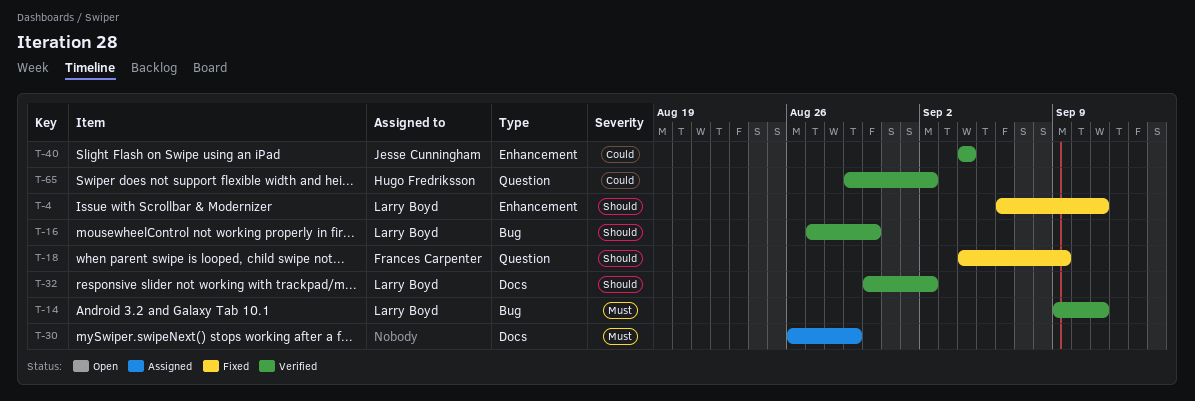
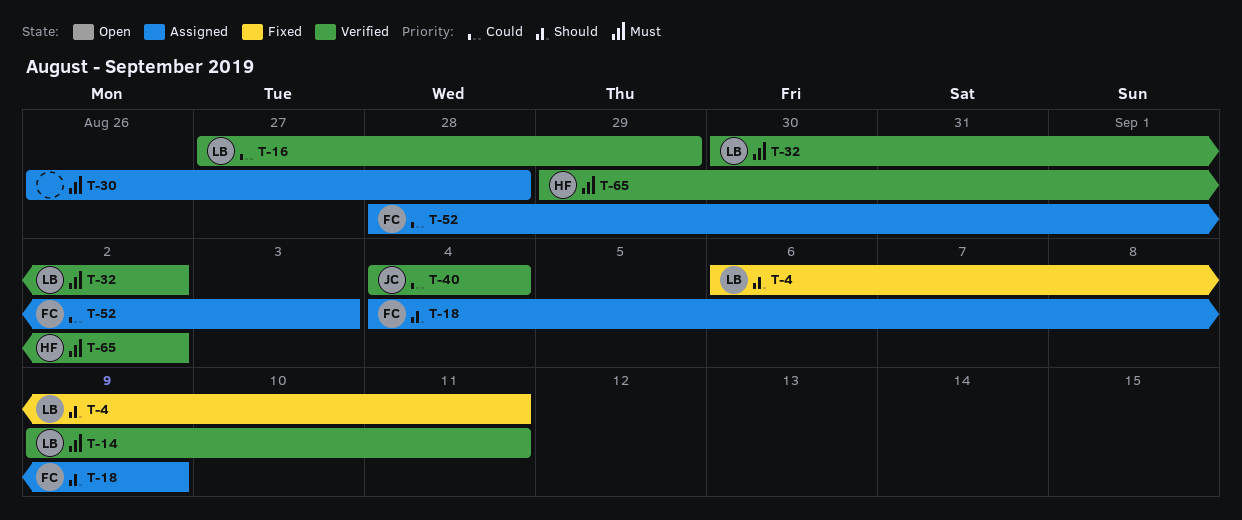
T-16, priority: Should -> Could
T-16, due: Aug 30 -> Aug 29
T-18, status: Fixed -> Assigned
T-30, due: Aug 29 -> Aug 28
T-32, priority: Should -> Must
T-52: none -> present
T-65, priority: Could -> Must

